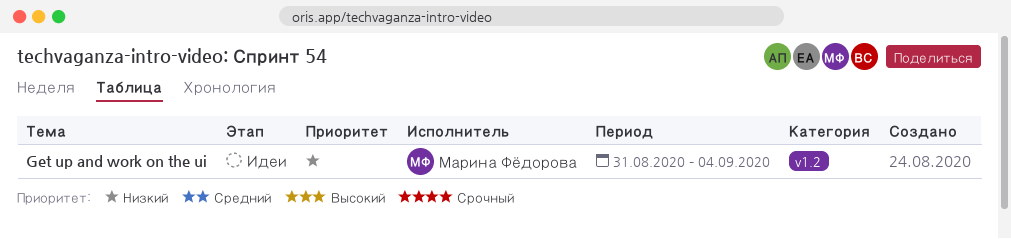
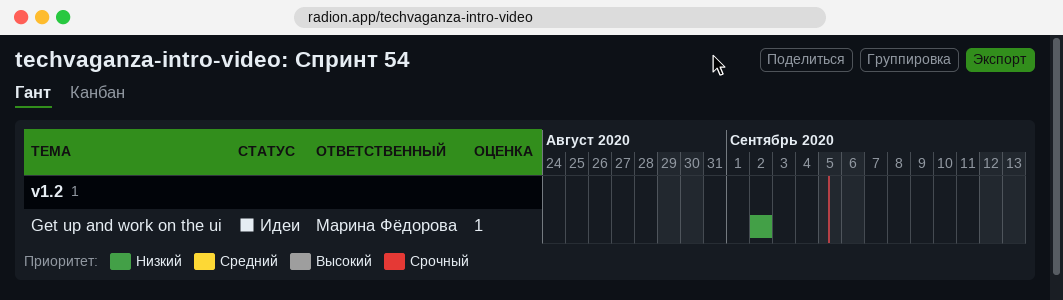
Get up and work on the ui, start: Aug 31 -> Sep 2
Get up and work on the ui, due: Sep 4 -> Sep 2

